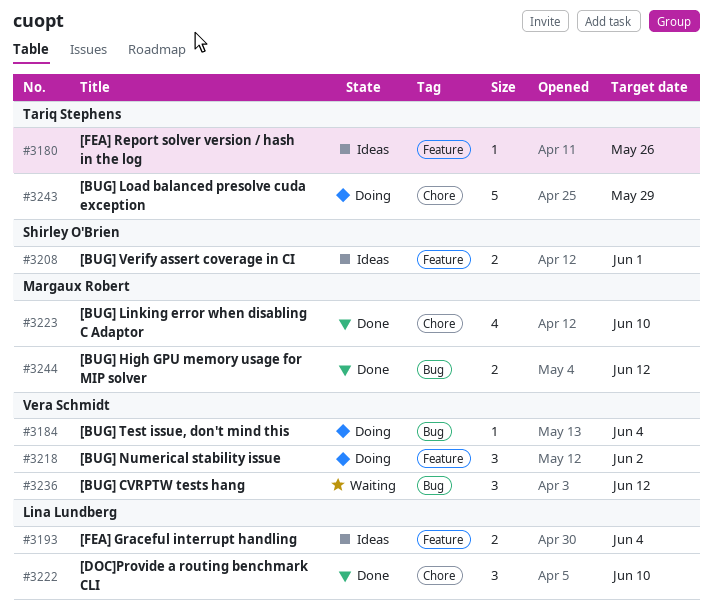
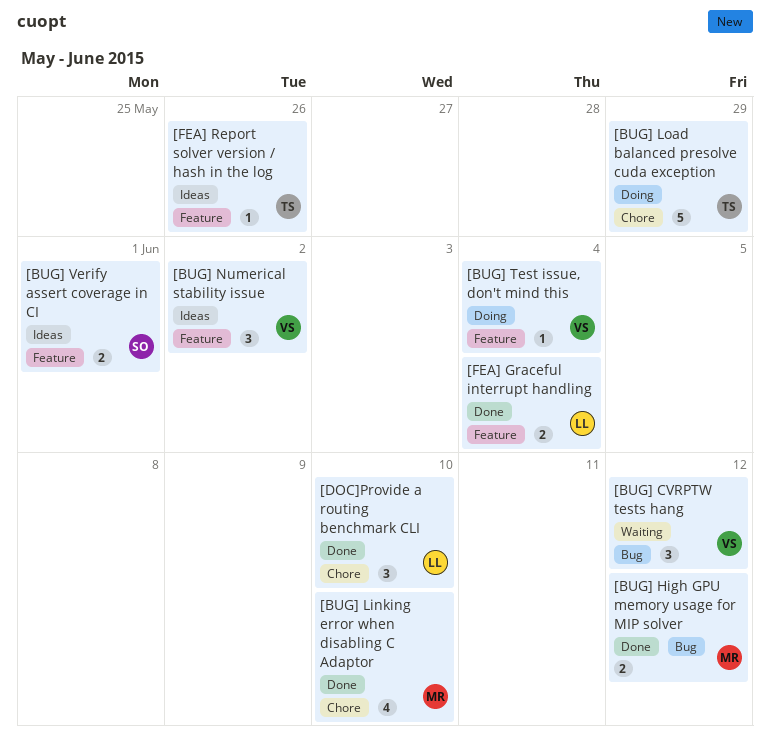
[BUG] Numerical stability issue, status: Doing -> Ideas
[BUG] Test issue, don't mind this, label: Bug -> Feature
[FEA] Graceful interrupt handling, status: Ideas -> Done

